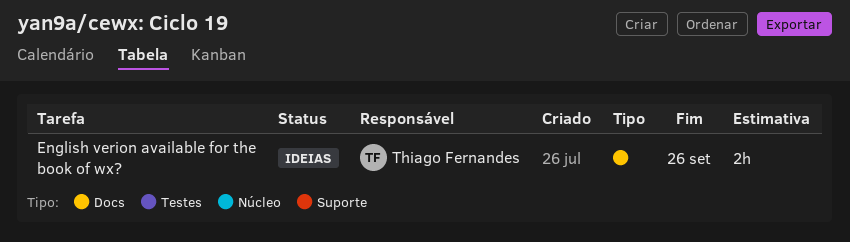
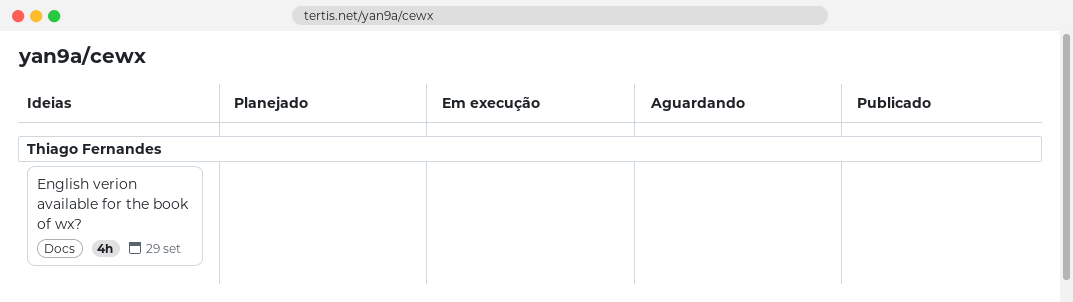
English verion available for the book of wx?, estimate: 2h -> 4h
English verion available for the book of wx?, due: Sep 26 -> Sep 29

